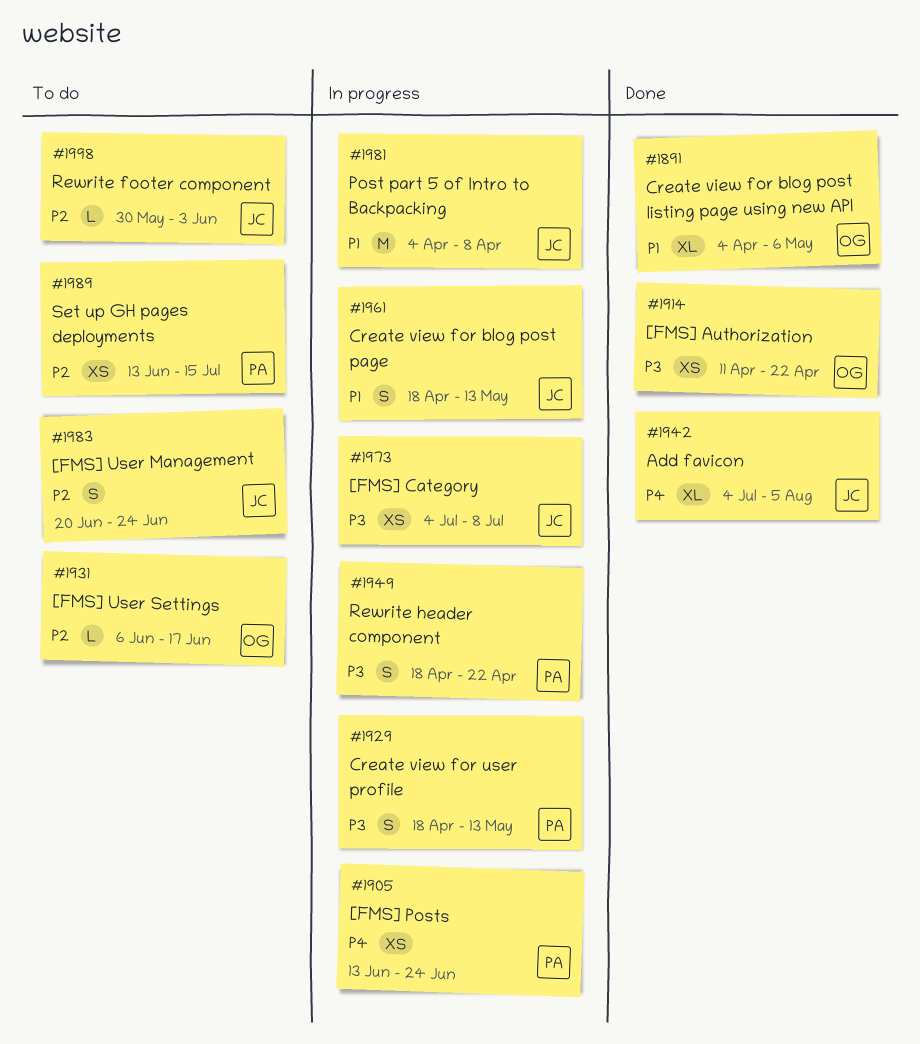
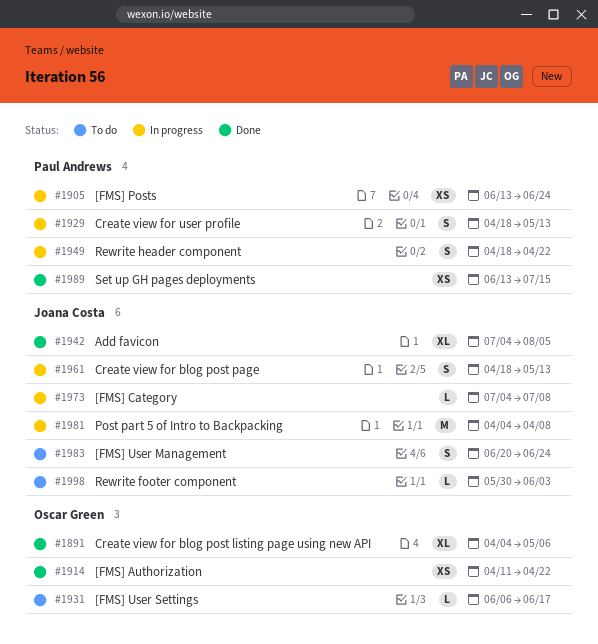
#1973, estimate: XS -> L
#1989, status: To do -> Done

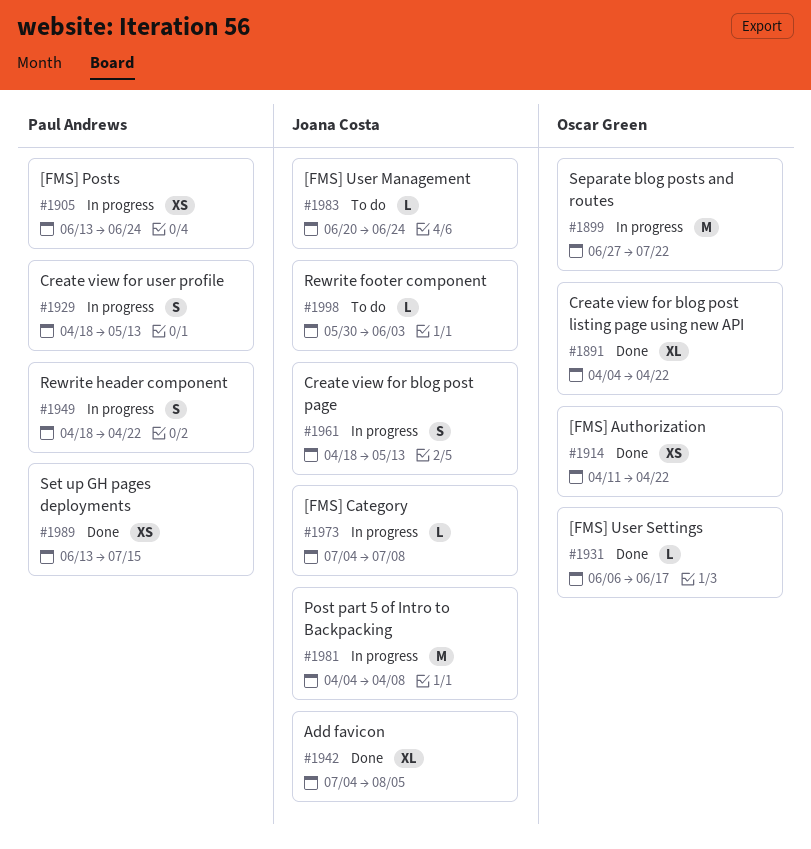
#1891, due: May 6 -> Apr 22
#1899: none -> present
#1931, status: To do -> Done
#1983, estimate: S -> L

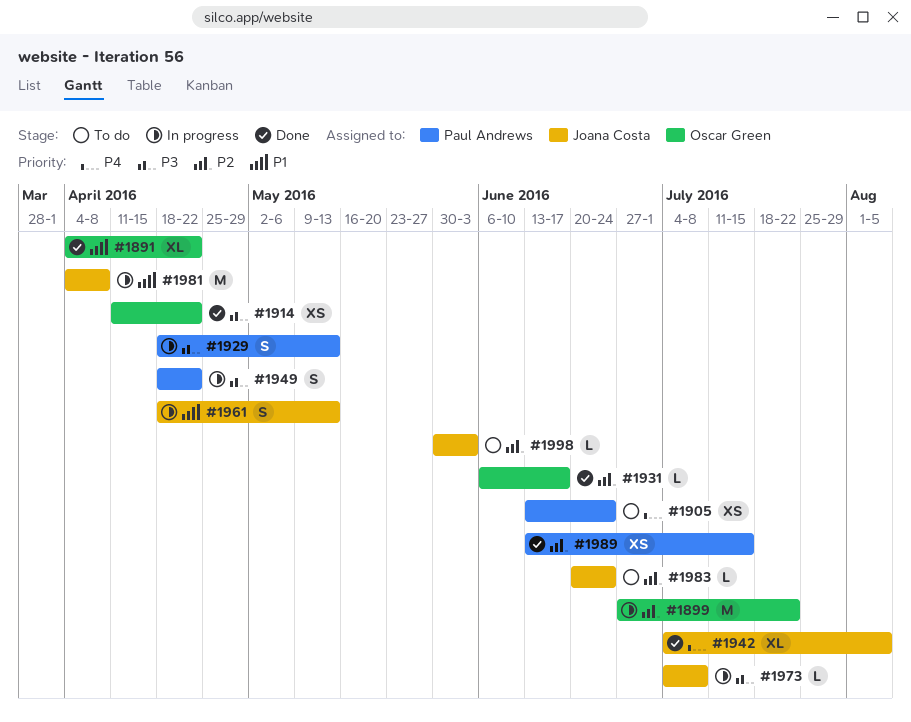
#1905, status: In progress -> To do

